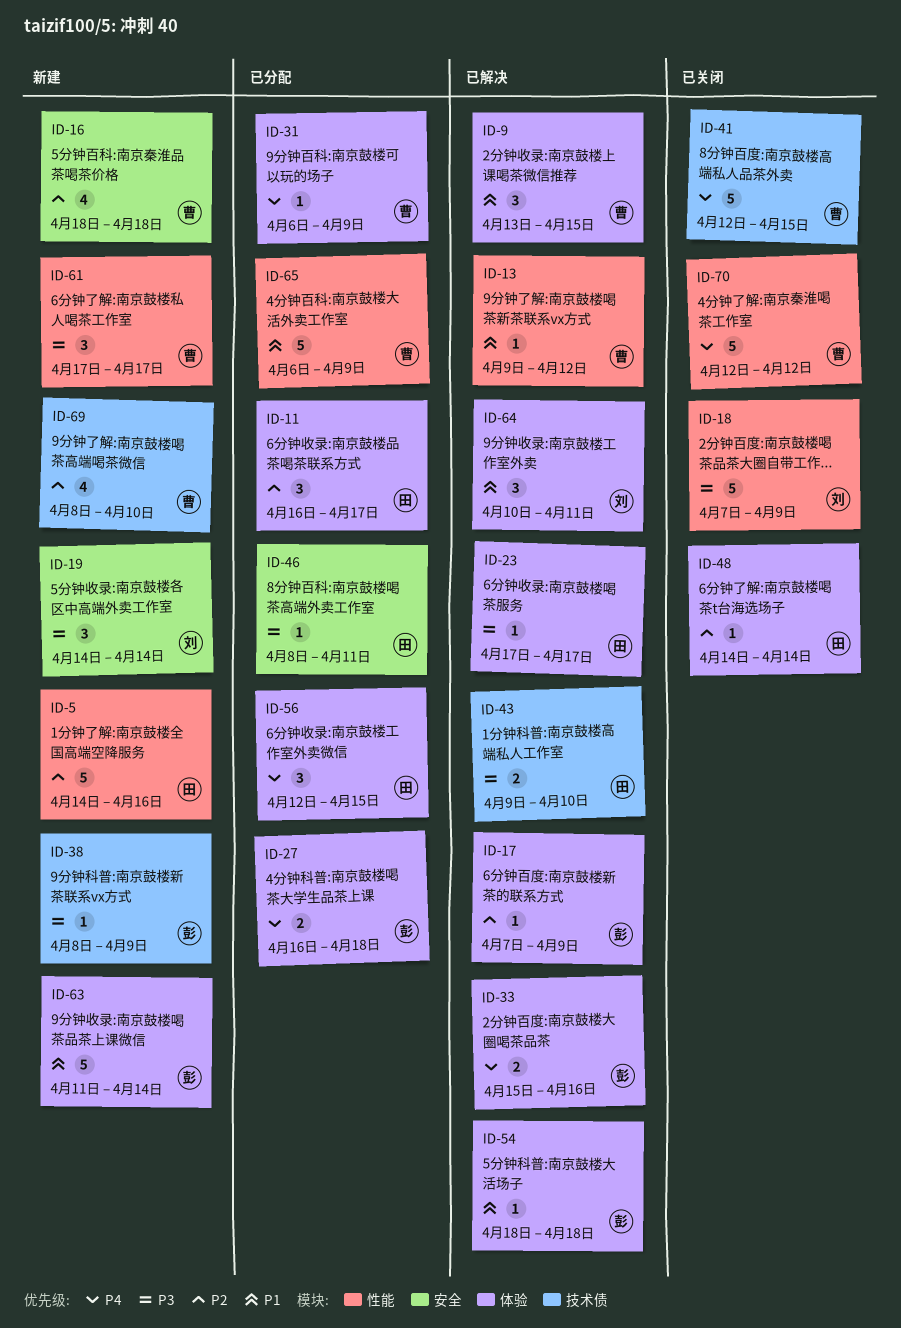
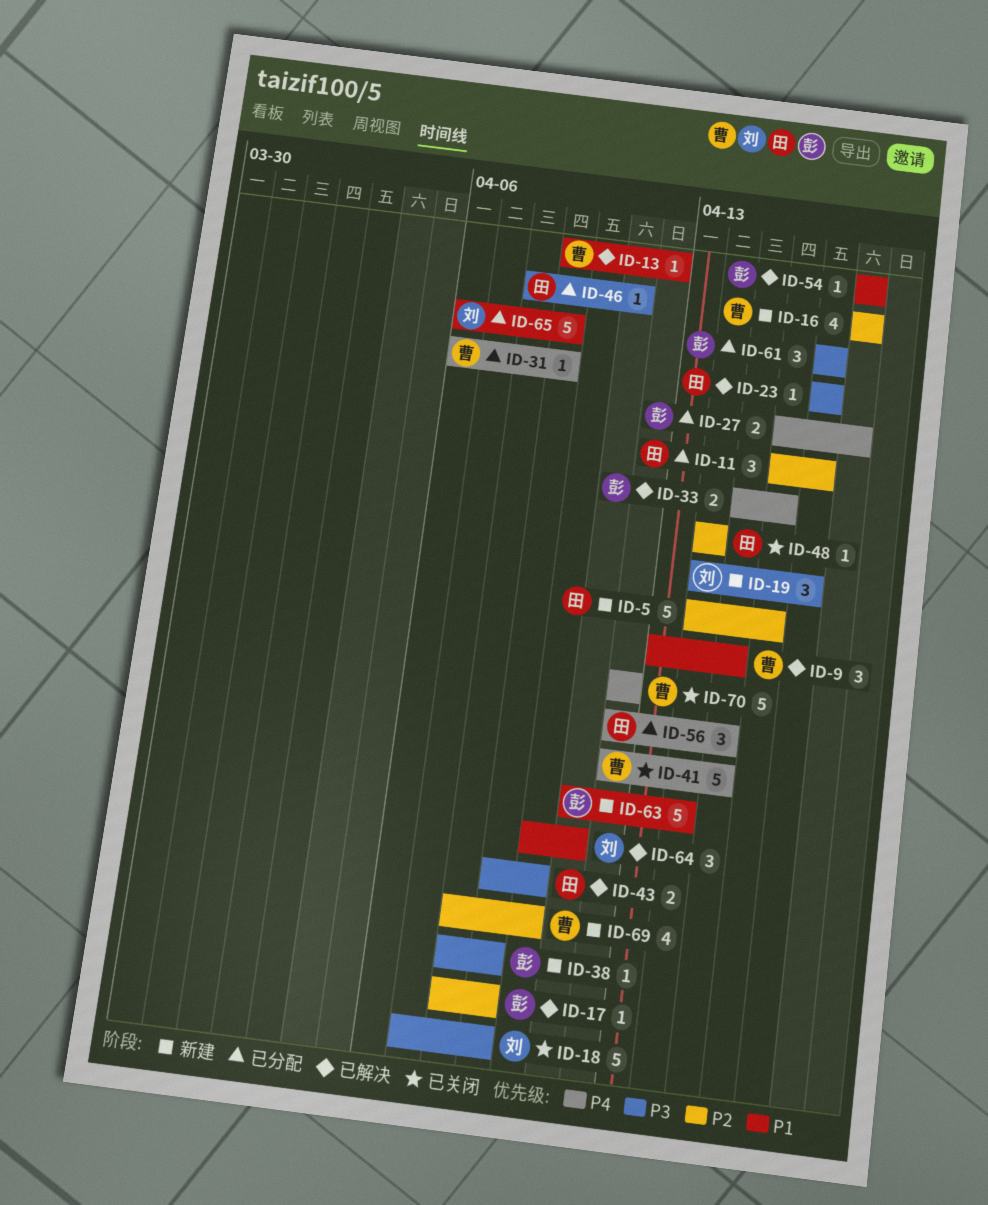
ID-17, start: Apr 7 -> Apr 8
ID-19, due: Apr 14 -> Apr 17
ID-61, status: 新建 -> 已分配
ID-61, owner: 曹 -> 彭
ID-65, owner: 曹 -> 刘

